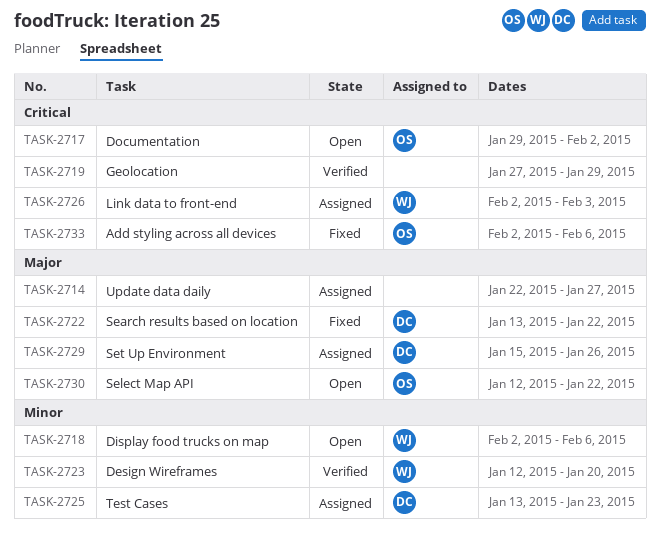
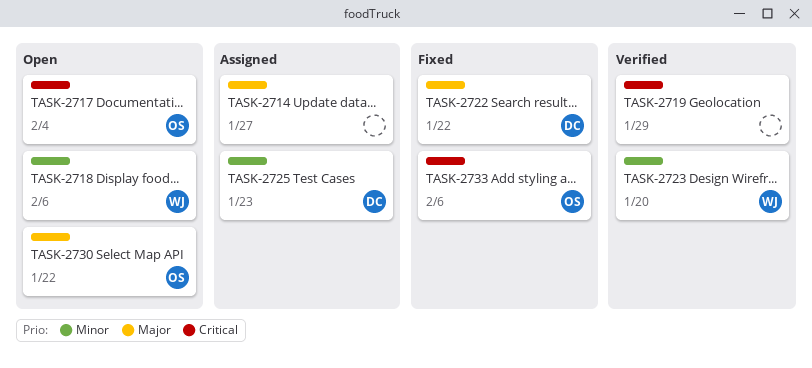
TASK-2717, due: Feb 2 -> Feb 4
TASK-2726: present -> none
TASK-2729: present -> none

